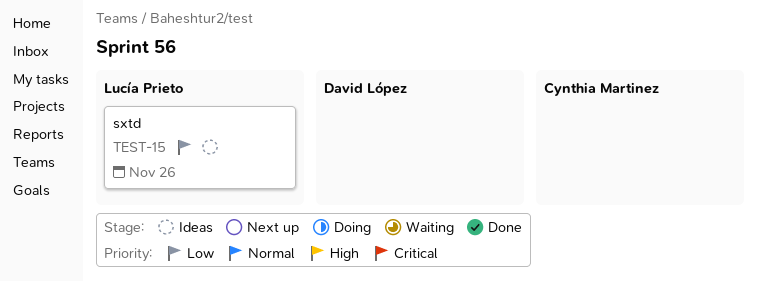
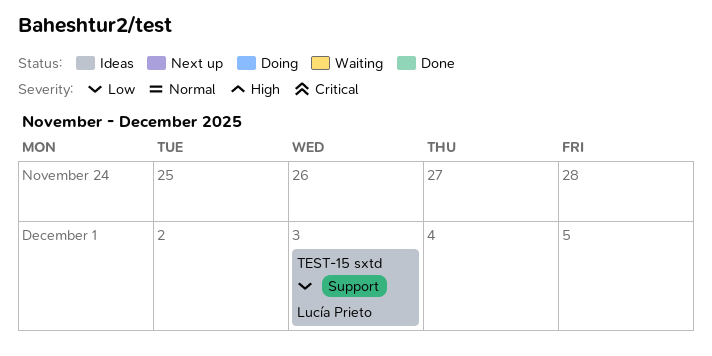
TEST-15, due: Nov 26 -> Dec 3

